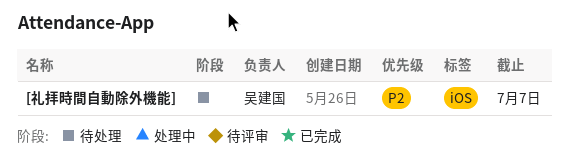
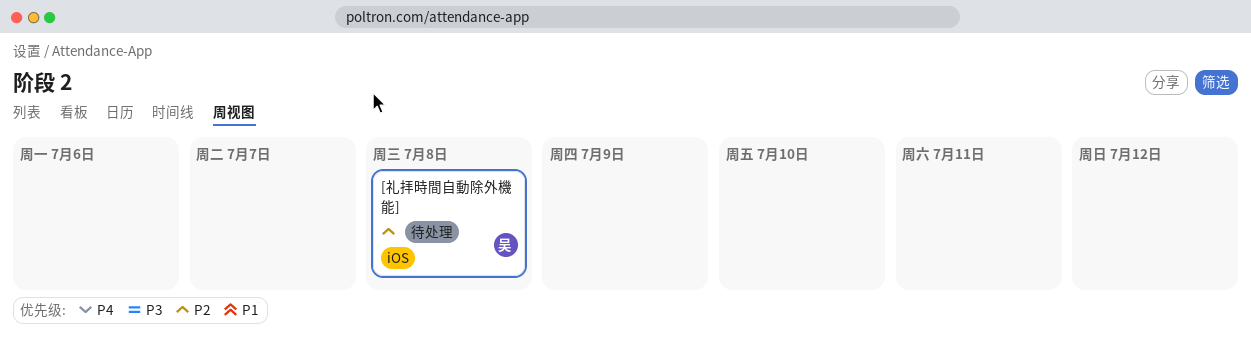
[礼拝時間自動除外機能], due: Jul 7 -> Jul 8

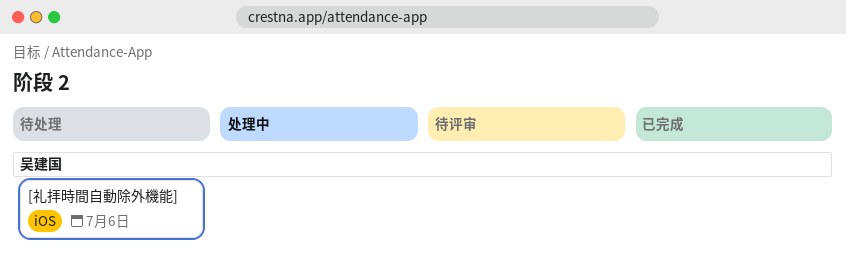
[礼拝時間自動除外機能], due: Jul 8 -> Jul 6

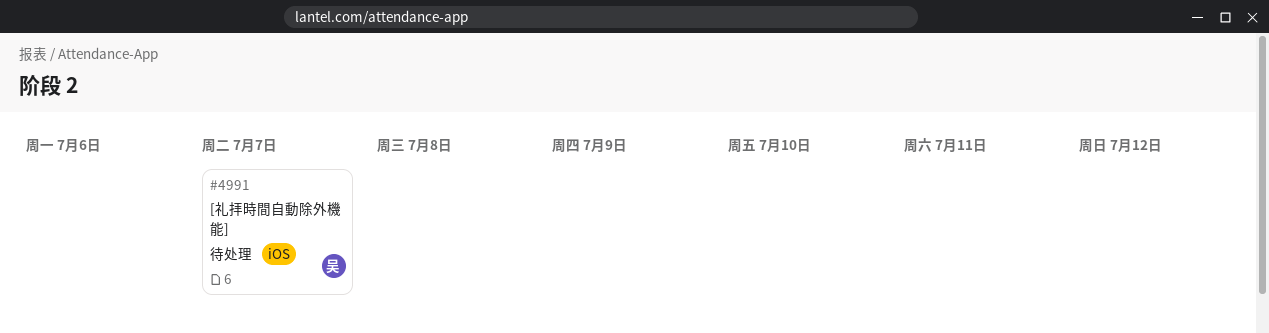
[礼拝時間自動除外機能], due: Jul 6 -> Jul 7

